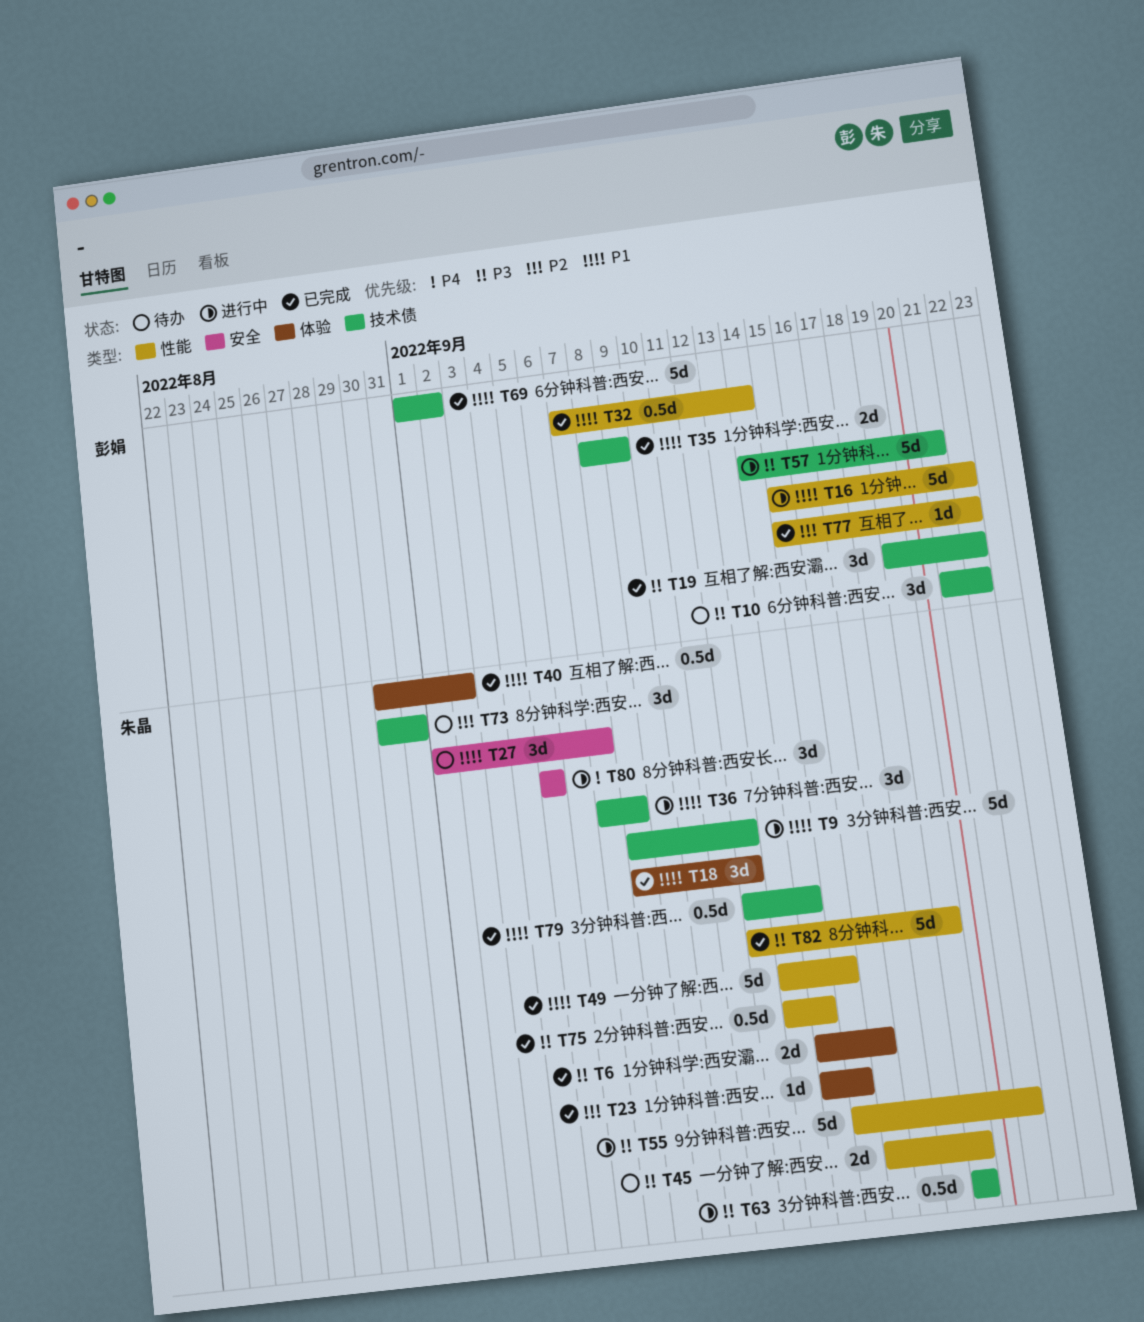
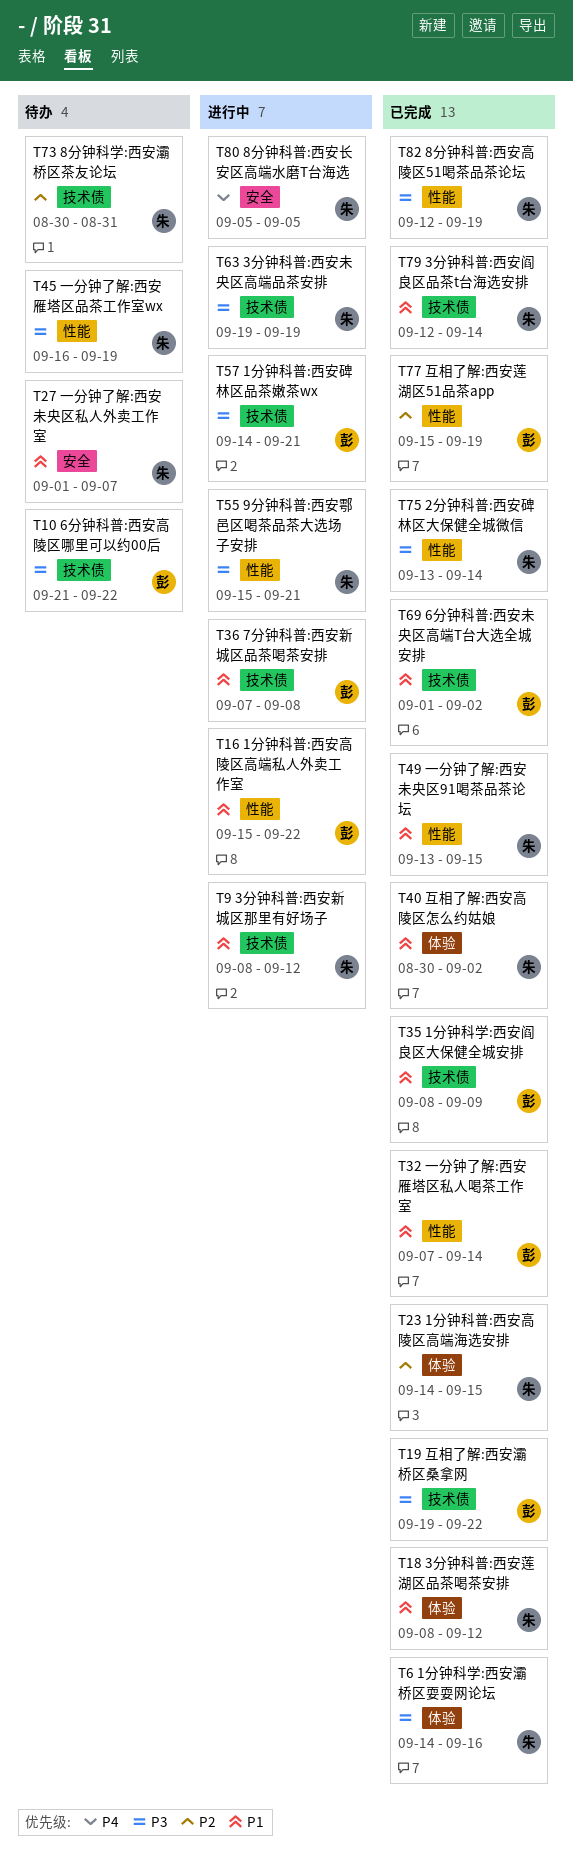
T36, owner: 朱晶 -> 彭娟
T77, due: Sep 22 -> Sep 19

